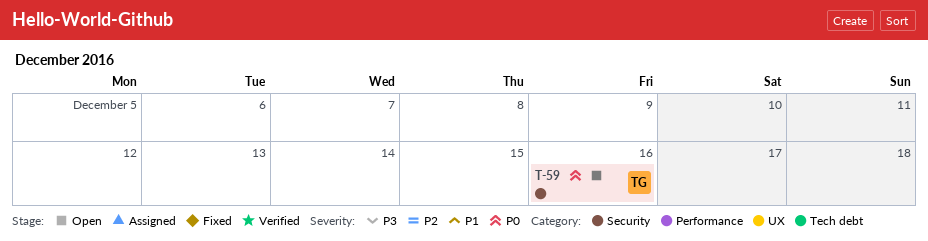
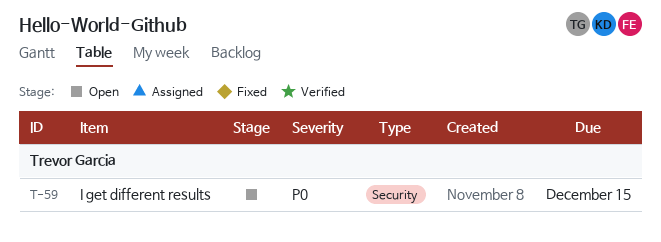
T-59, due: Dec 16 -> Dec 15

